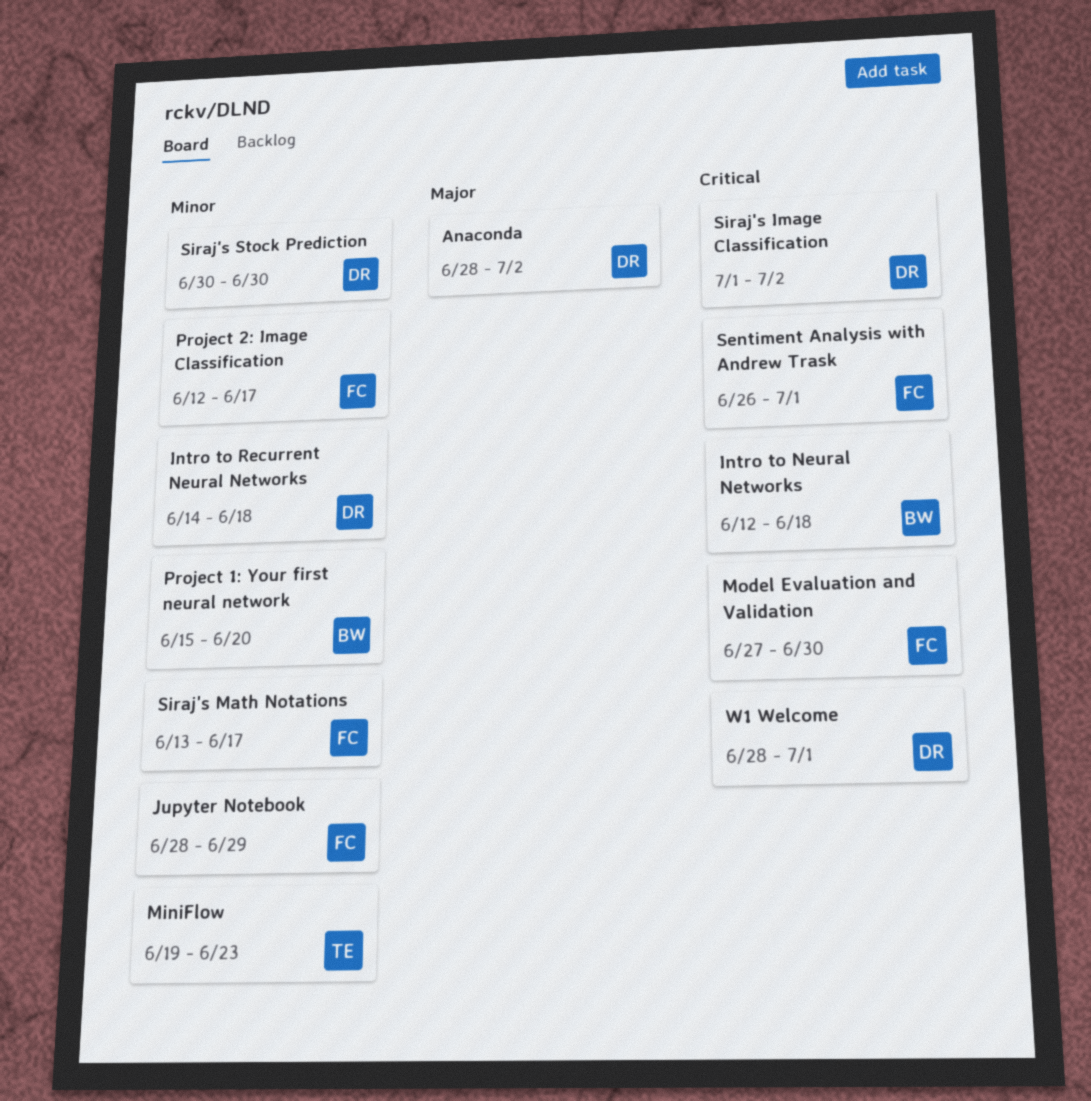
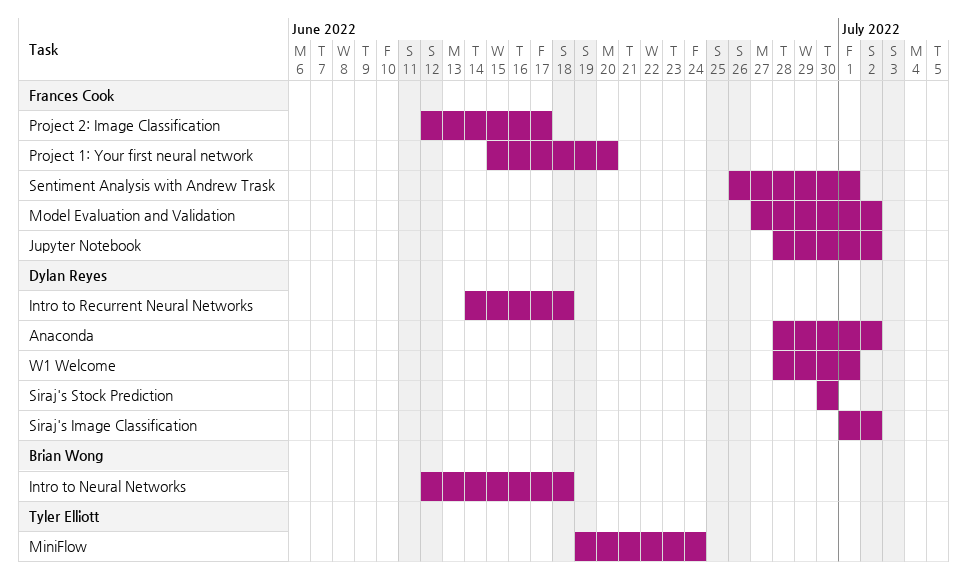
Jupyter Notebook, due: Jun 29 -> Jul 2
MiniFlow, due: Jun 23 -> Jun 24
Model Evaluation and Validation, due: Jun 30 -> Jul 2
Project 1: Your first neural network, owner: Brian Wong -> Frances Cook
Siraj's Math Notations: present -> none

